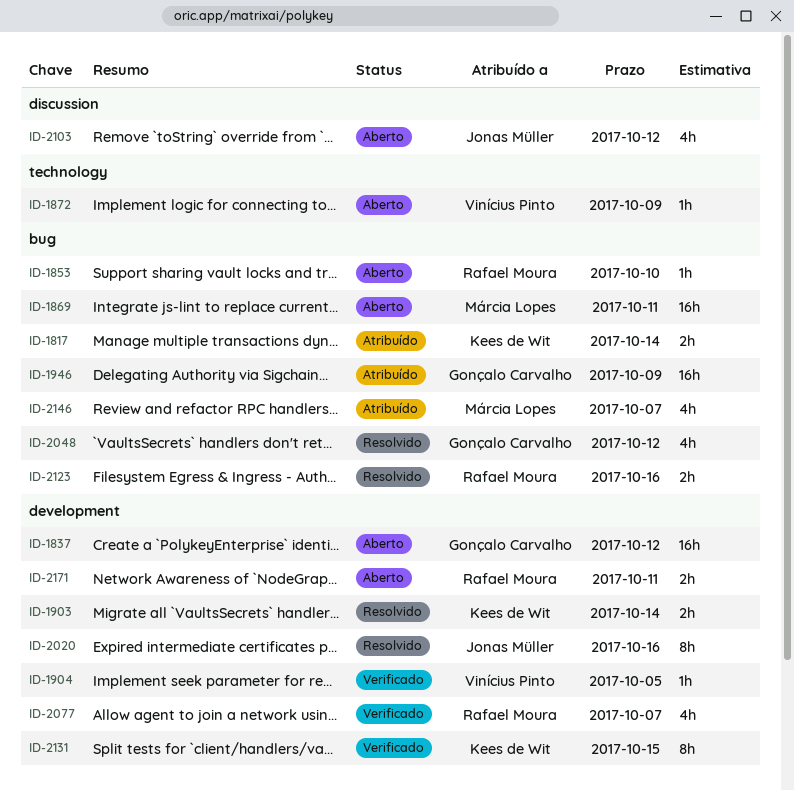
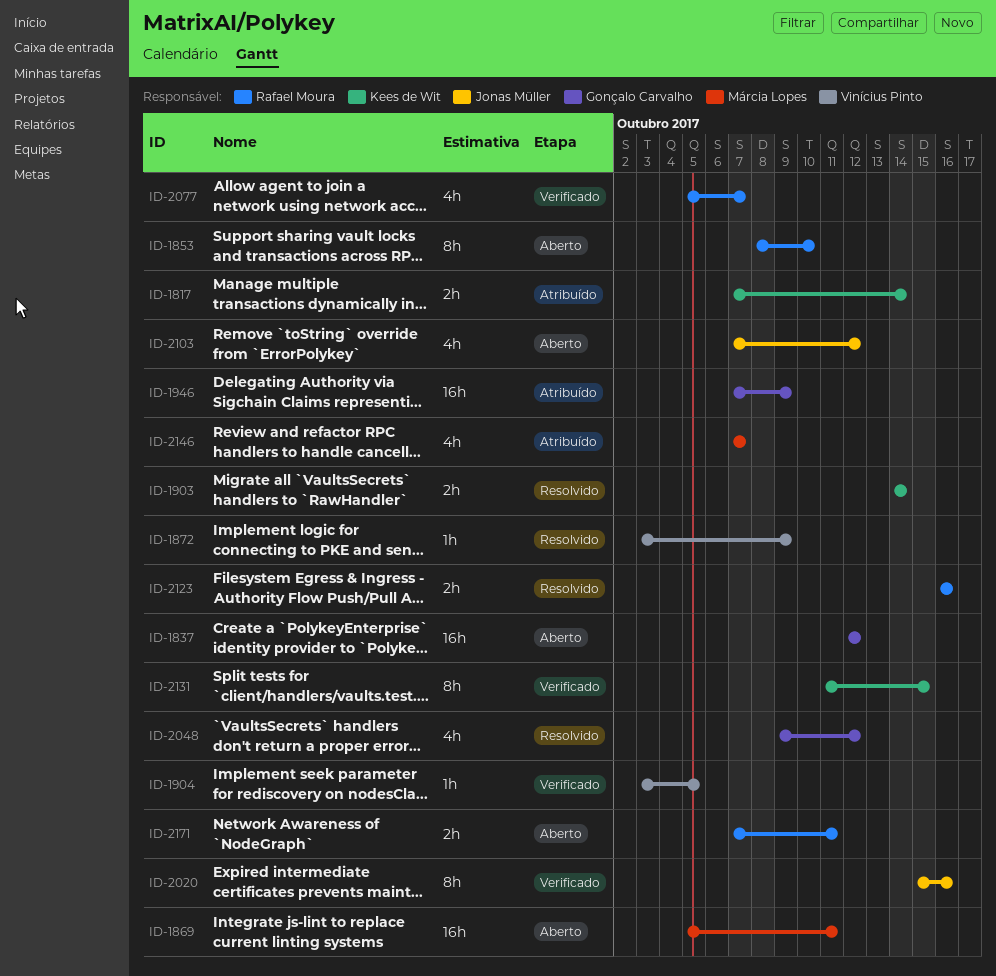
ID-1853, estimate: 1h -> 8h
ID-1872, status: Aberto -> Resolvido
ID-2020, status: Resolvido -> Verificado

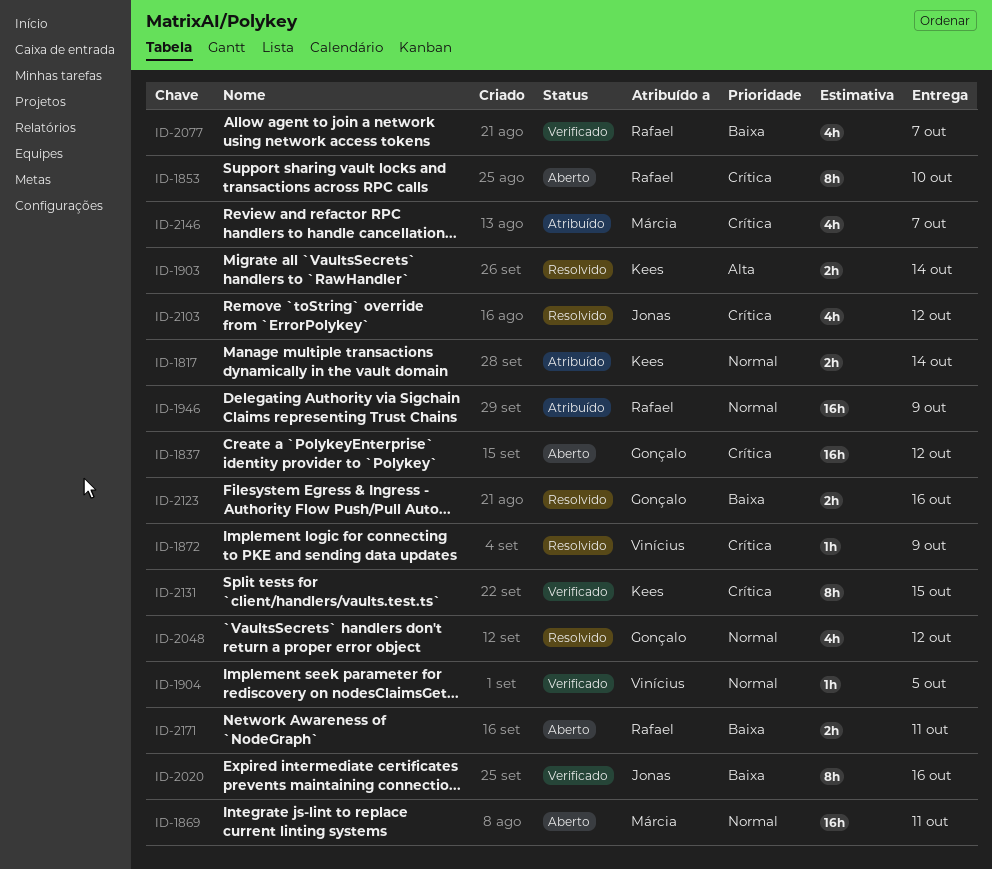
ID-1946, owner: Gonçalo Carvalho -> Rafael Moura
ID-2103, status: Aberto -> Resolvido
ID-2123, owner: Rafael Moura -> Gonçalo Carvalho

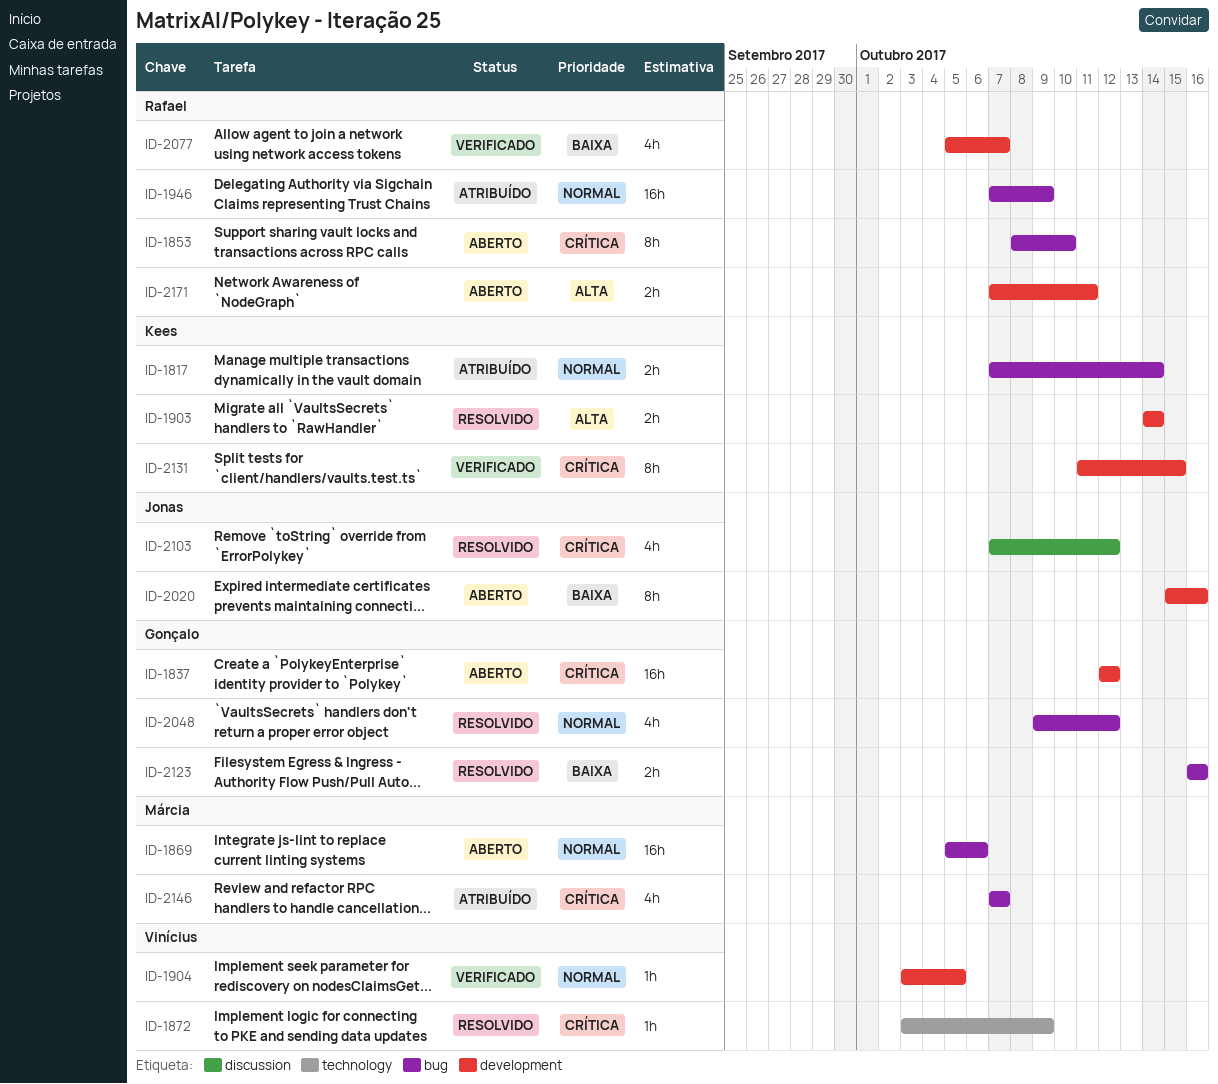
ID-1869, due: Oct 11 -> Oct 6
ID-2020, status: Verificado -> Aberto
ID-2171, priority: Baixa -> Alta

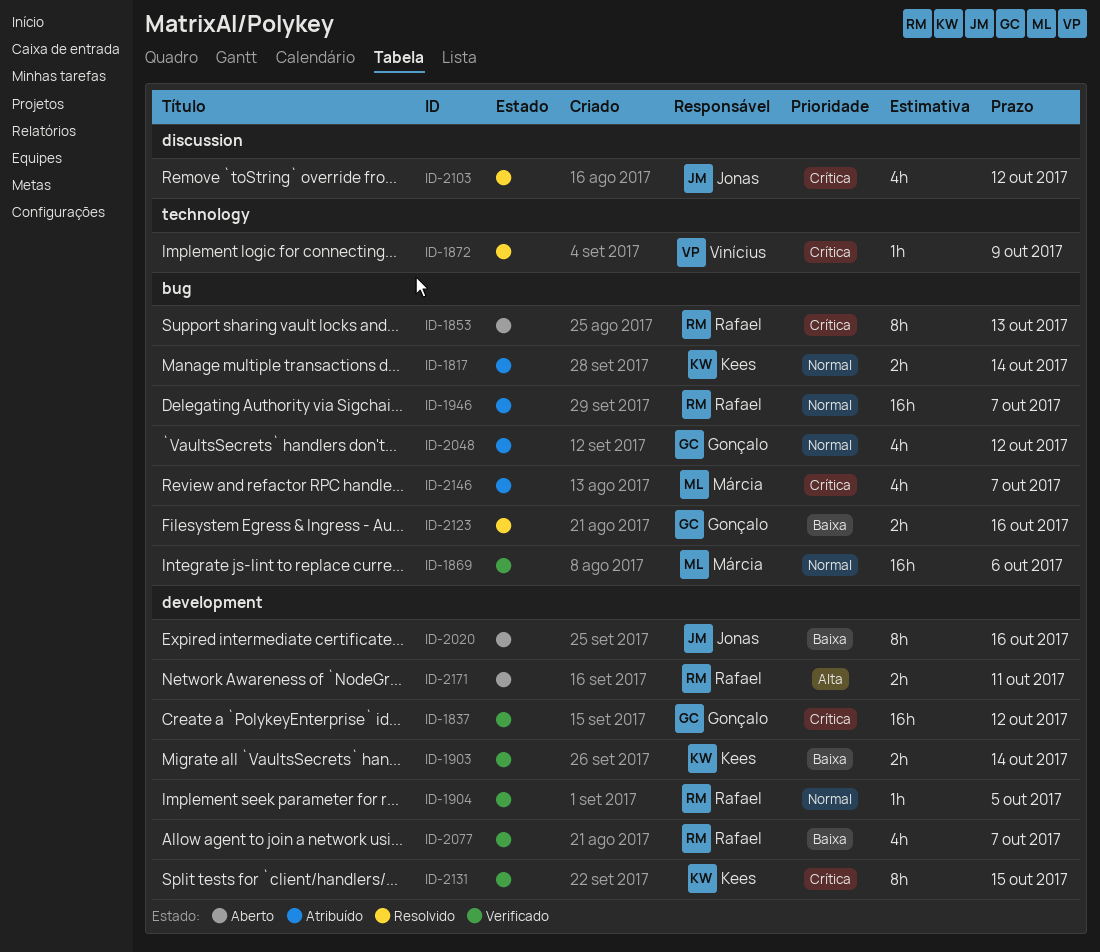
ID-1837, status: Aberto -> Verificado
ID-1853, due: Oct 10 -> Oct 13
ID-1869, status: Aberto -> Verificado
ID-1903, status: Resolvido -> Verificado
ID-1903, priority: Alta -> Baixa
ID-1904, owner: Vinícius -> Rafael
ID-1946, due: Oct 9 -> Oct 7
ID-2048, status: Resolvido -> Atribuído

